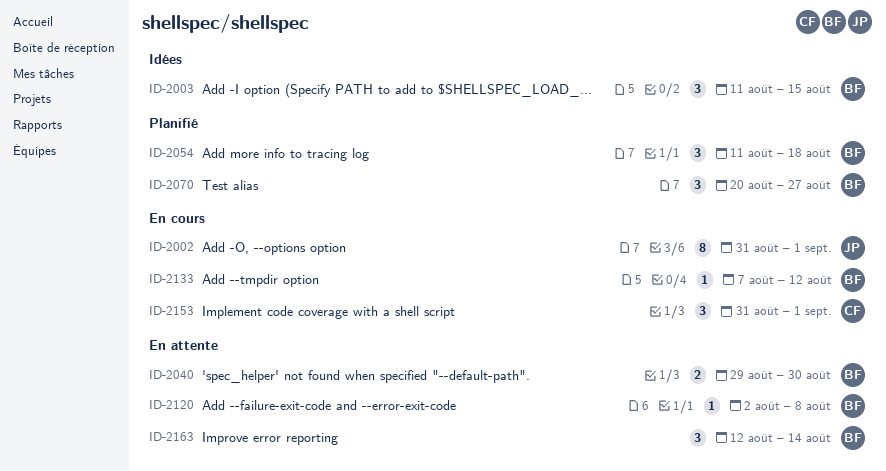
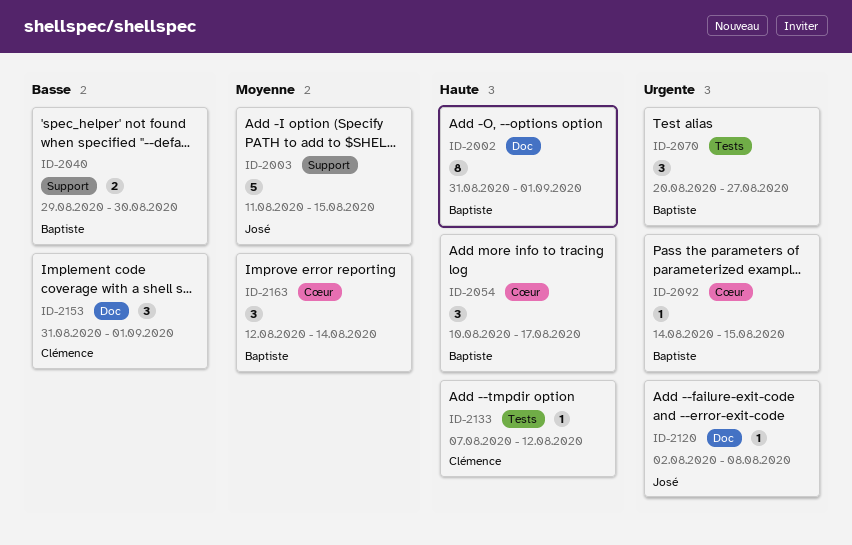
ID-2002, owner: José -> Baptiste
ID-2003, owner: Baptiste -> José
ID-2003, estimate: 3 -> 5
ID-2054, start: Aug 11 -> Aug 10
ID-2054, due: Aug 18 -> Aug 17
ID-2092: none -> present
ID-2120, owner: Baptiste -> José
ID-2133, owner: Baptiste -> Clémence

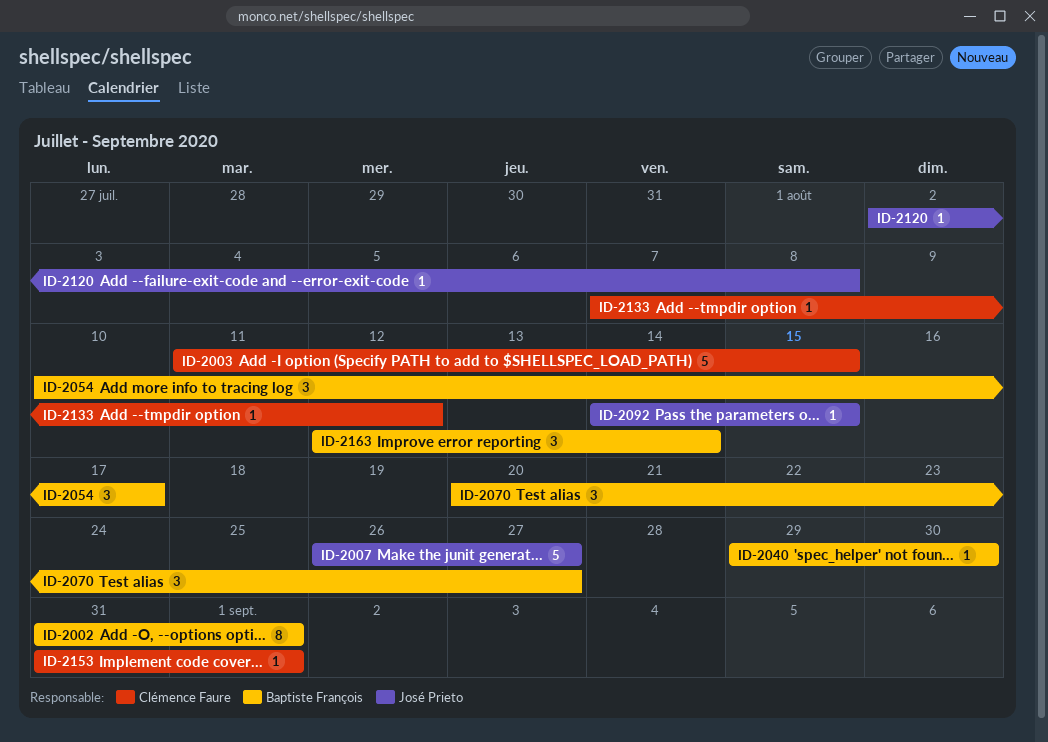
ID-2003, owner: José Prieto -> Clémence Faure
ID-2007: none -> present
ID-2040, estimate: 2 -> 1
ID-2092, owner: Baptiste François -> José Prieto
ID-2153, estimate: 3 -> 1

